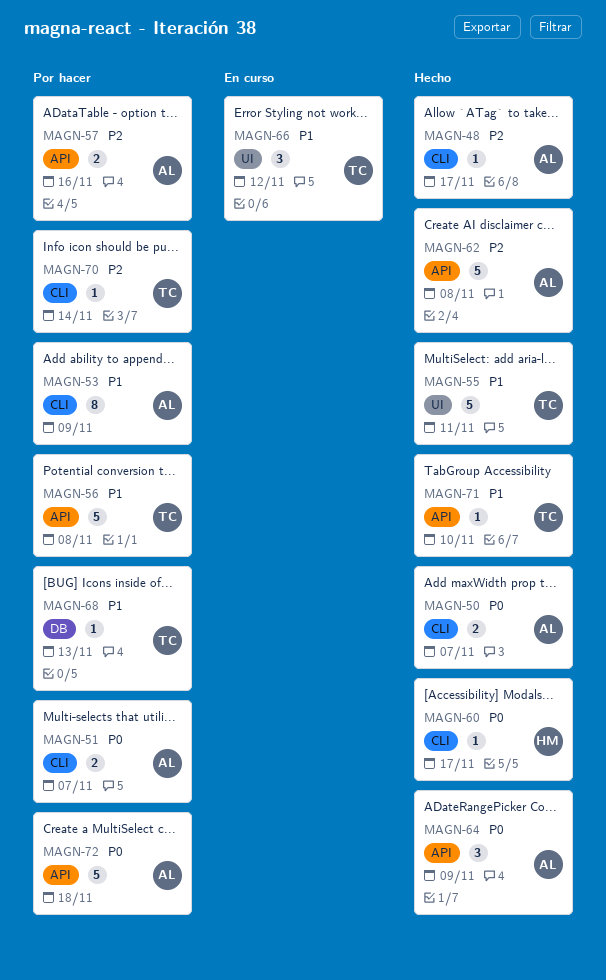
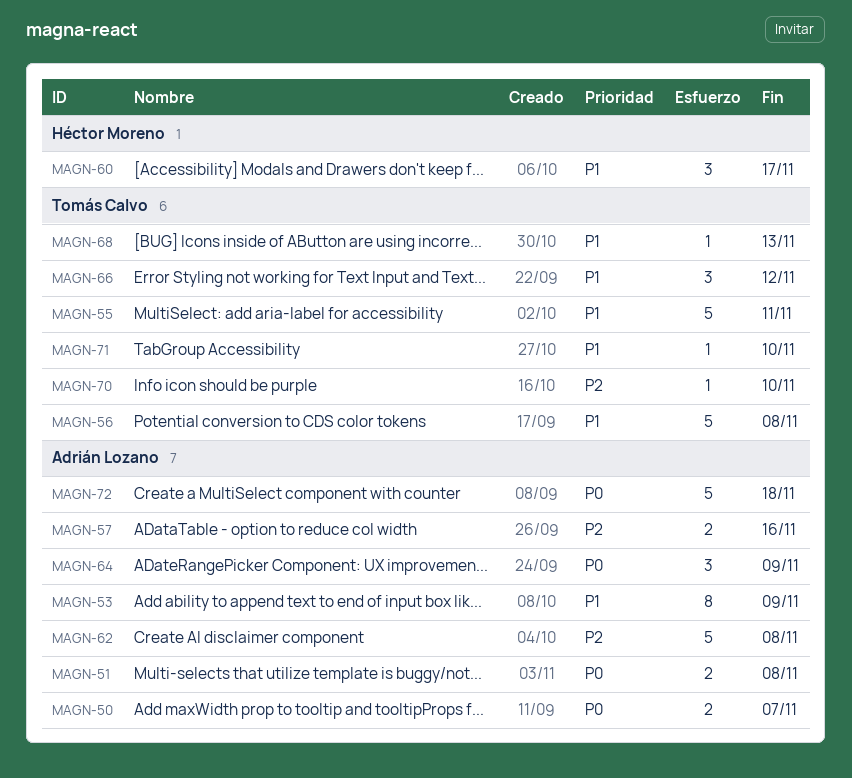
MAGN-48: present -> none
MAGN-51, due: Nov 7 -> Nov 8
MAGN-60, priority: P0 -> P1
MAGN-60, estimate: 1 -> 3
MAGN-70, due: Nov 14 -> Nov 10

